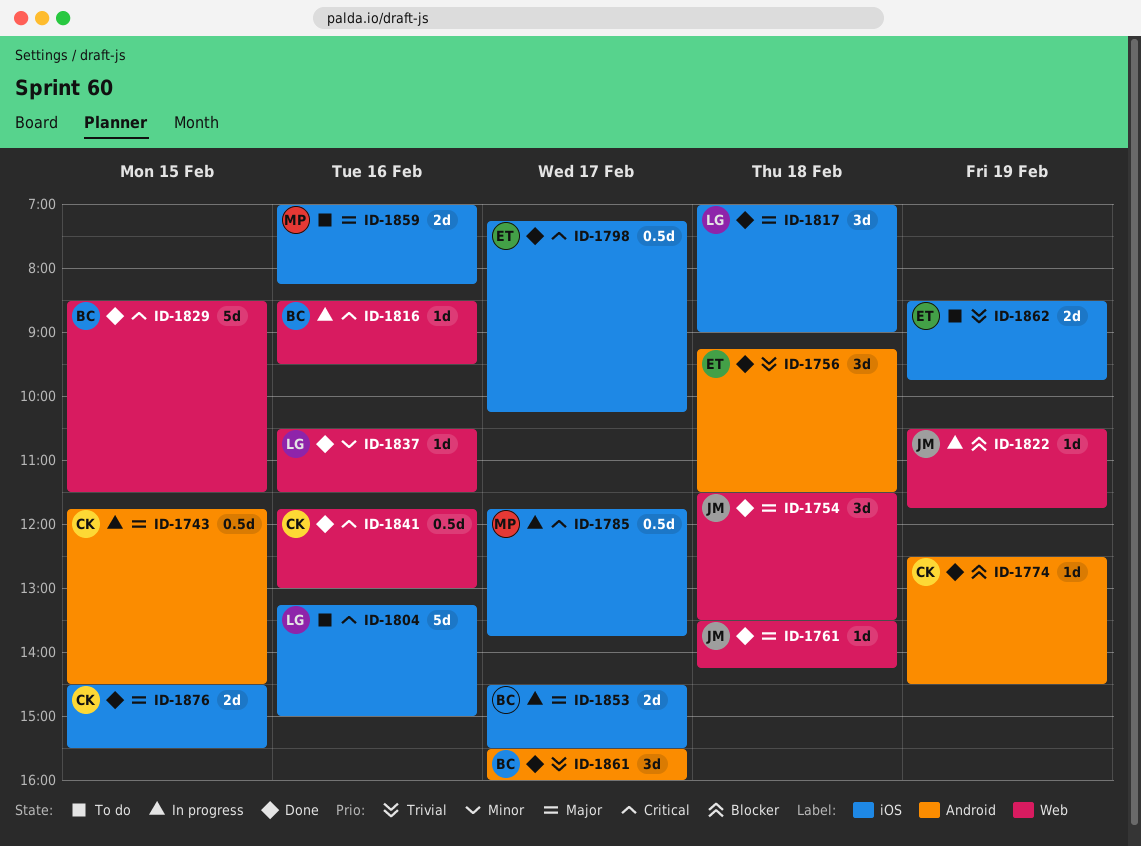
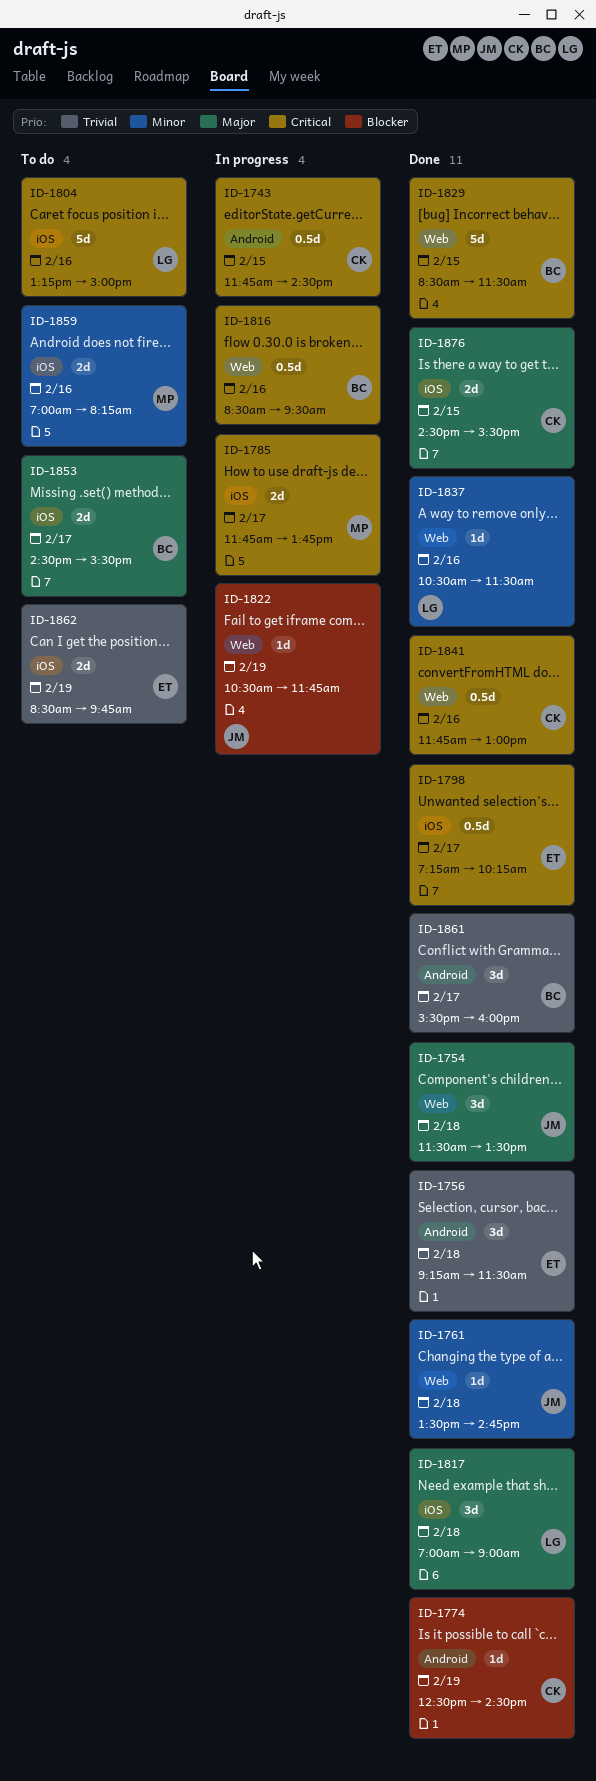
ID-1743, priority: Major -> Critical
ID-1761, priority: Major -> Minor
ID-1761, ends: 14:15 -> 14:45
ID-1785, estimate: 0.5d -> 2d
ID-1816, estimate: 1d -> 0.5d
ID-1853, status: In progress -> To do
ID-1859, priority: Major -> Minor

